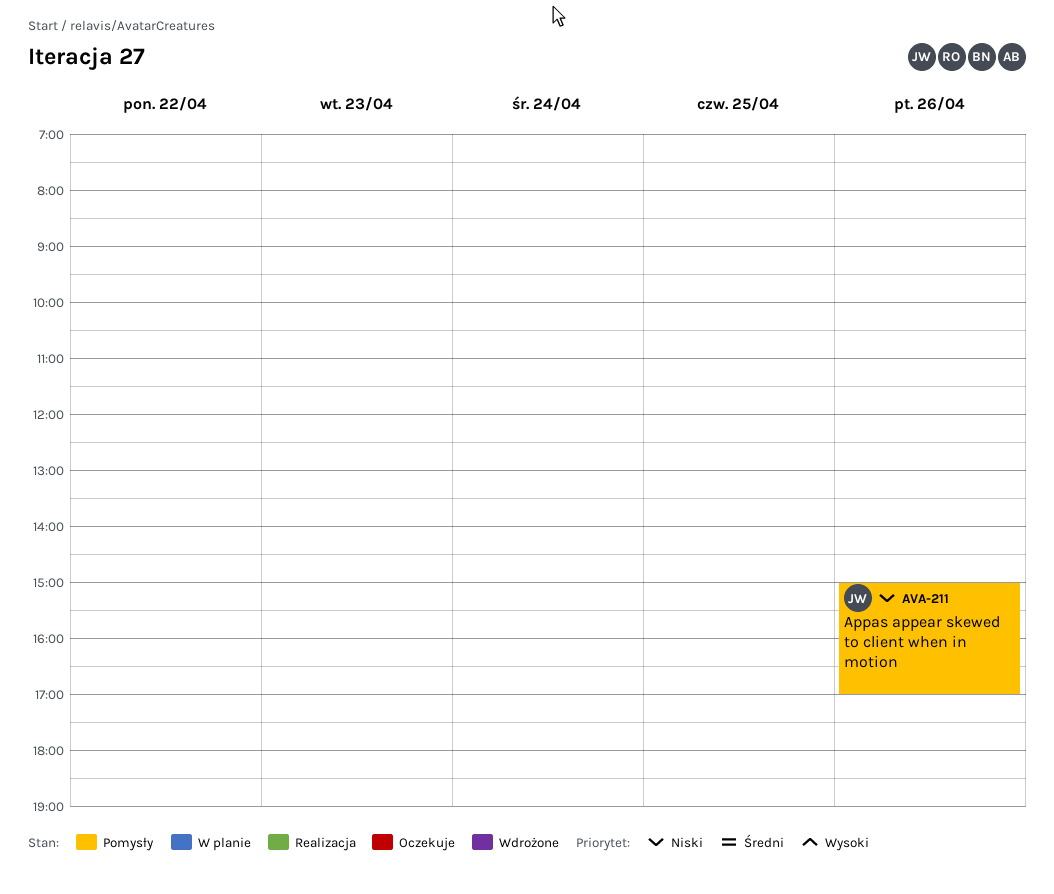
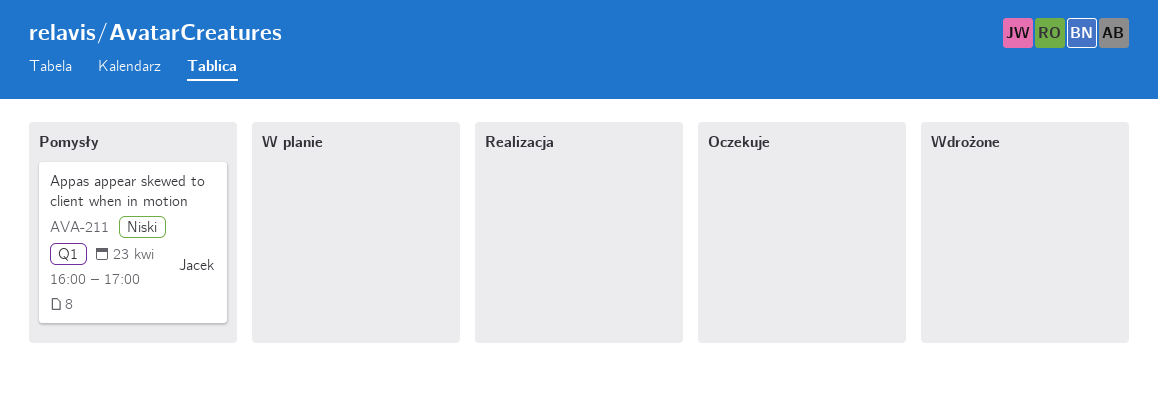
AVA-211, day: Apr 26 -> Apr 23
AVA-211, begins: 15:00 -> 16:00

